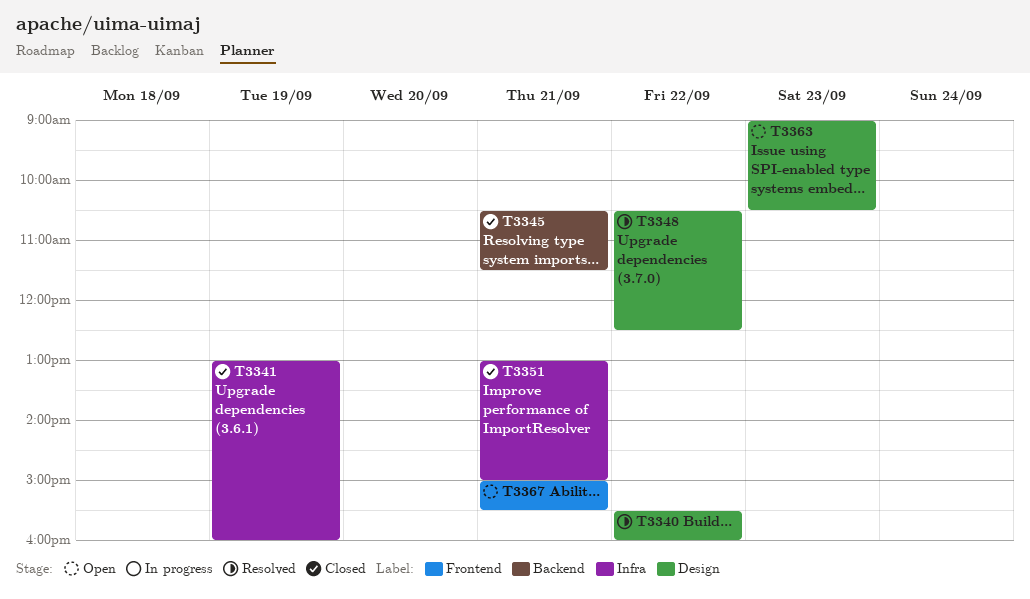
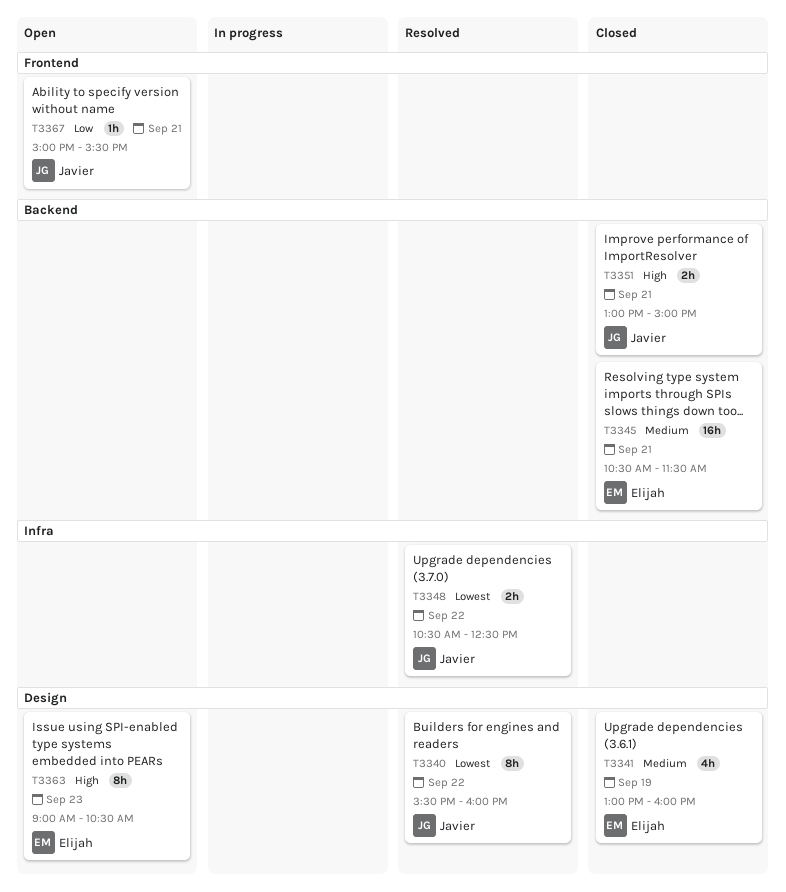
T3341, label: Infra -> Design
T3348, label: Design -> Infra
T3351, label: Infra -> Backend

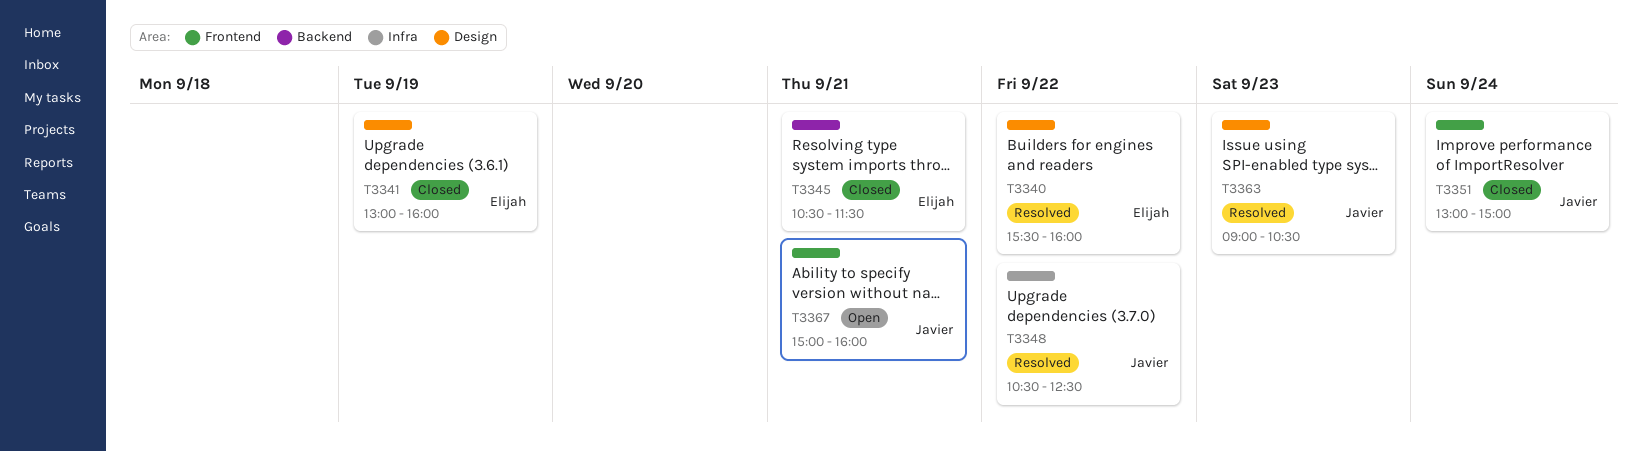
T3340, owner: Javier -> Elijah
T3351, label: Backend -> Frontend
T3351, day: Sep 21 -> Sep 24
T3363, status: Open -> Resolved
T3363, owner: Elijah -> Javier
T3367, ends: 15:30 -> 16:00

